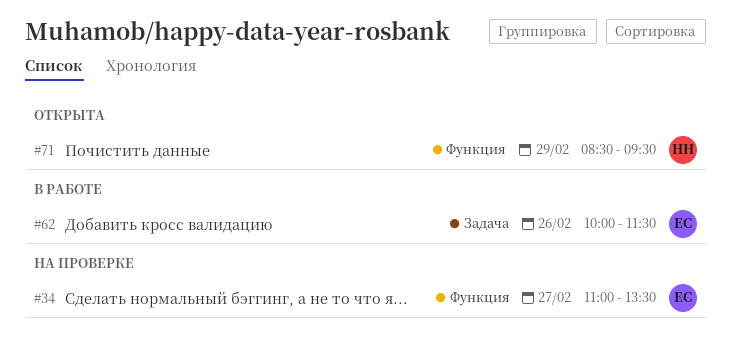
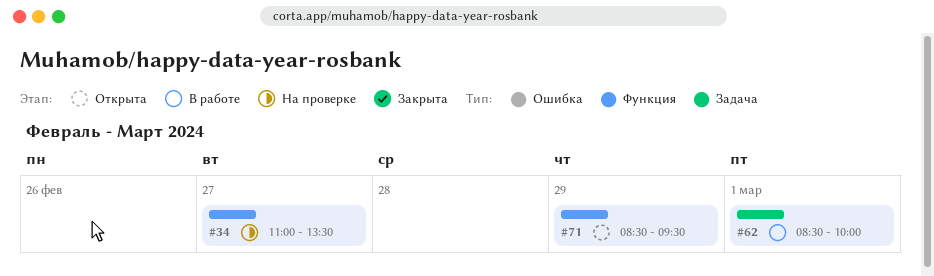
#62, day: Feb 26 -> Mar 1
#62, begins: 10:00 -> 08:30
#62, ends: 11:30 -> 10:00

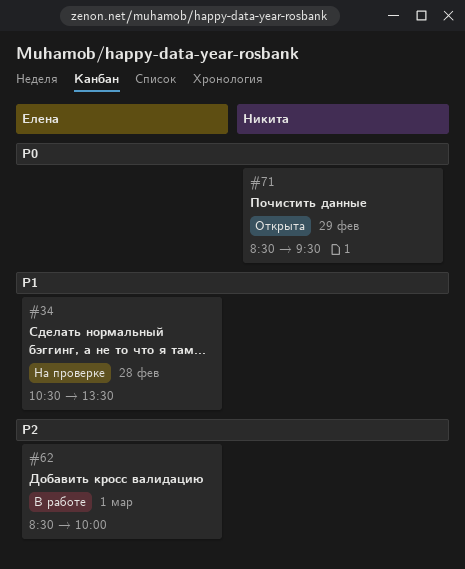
#34, day: Feb 27 -> Feb 28
#34, begins: 11:00 -> 10:30

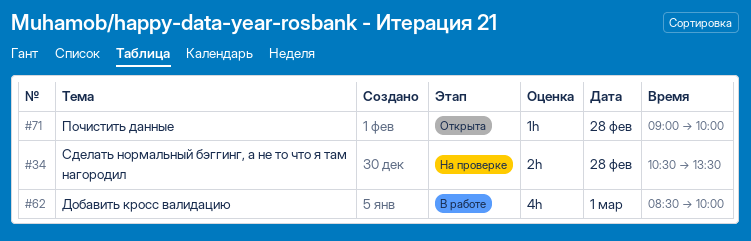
#71, day: Feb 29 -> Feb 28
#71, begins: 08:30 -> 09:00
#71, ends: 09:30 -> 10:00

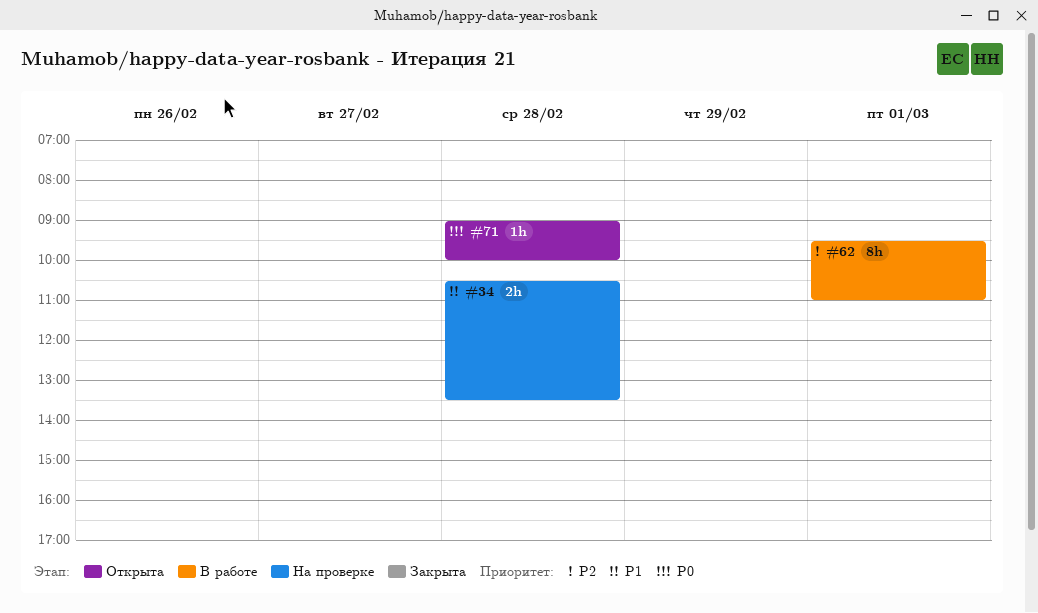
#62, estimate: 4h -> 8h
#62, begins: 08:30 -> 09:30
#62, ends: 10:00 -> 11:00

